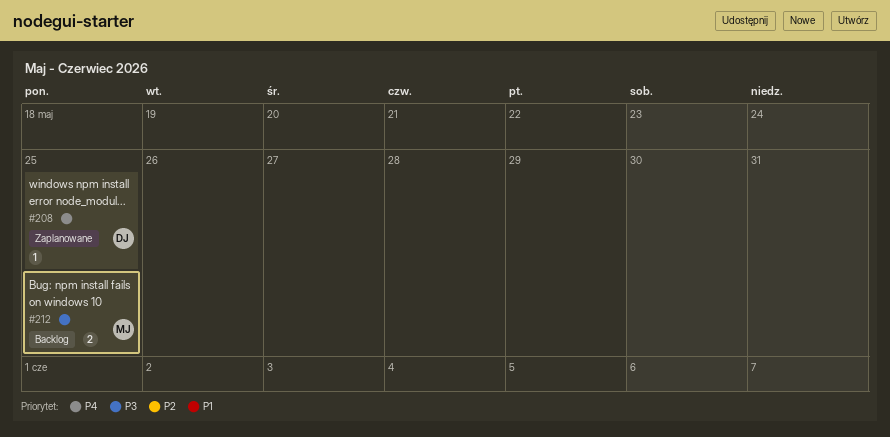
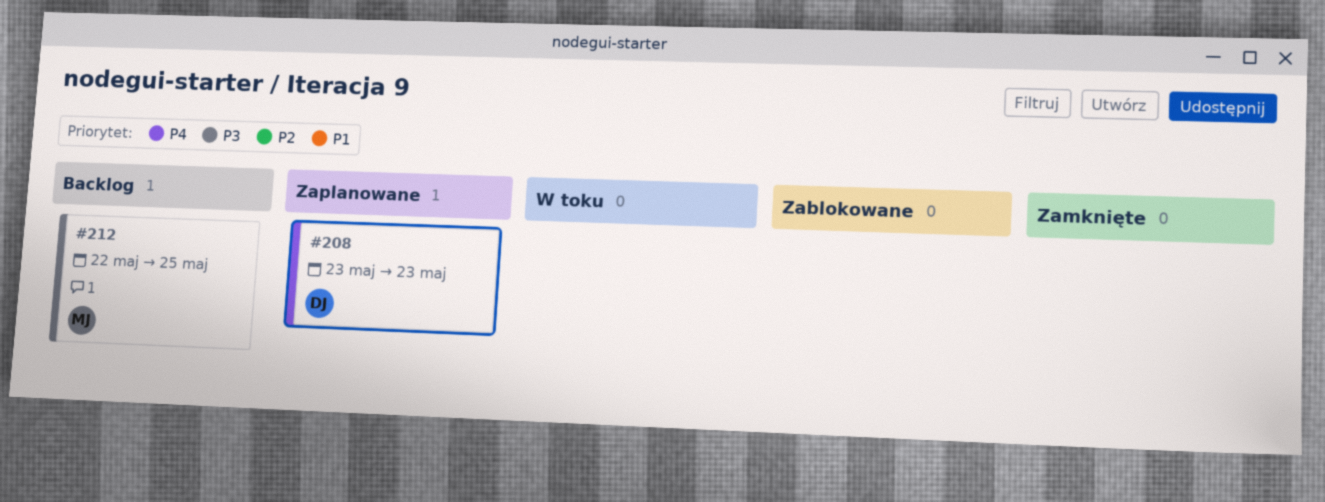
#208, due: May 25 -> May 23

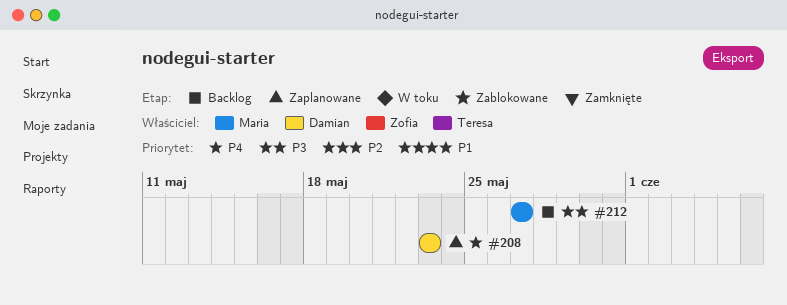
#212, start: May 22 -> May 27
#212, due: May 25 -> May 27

